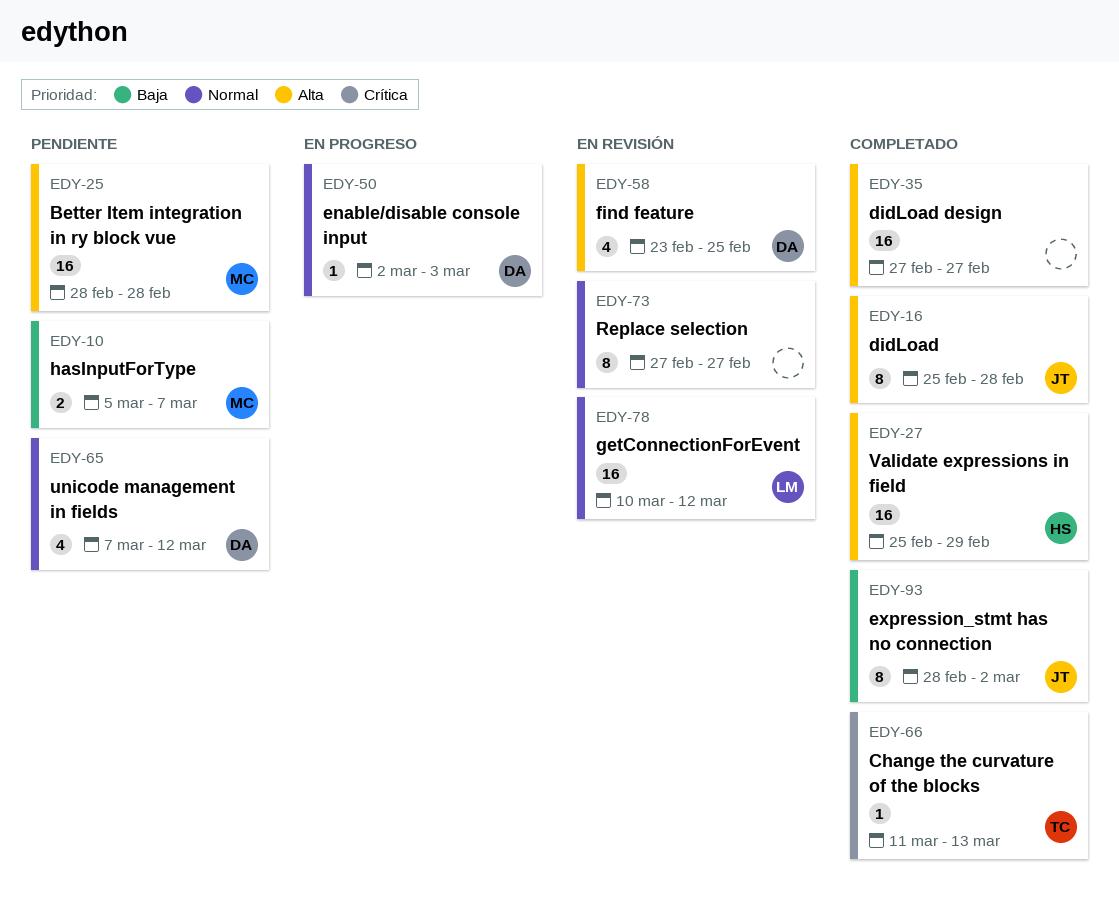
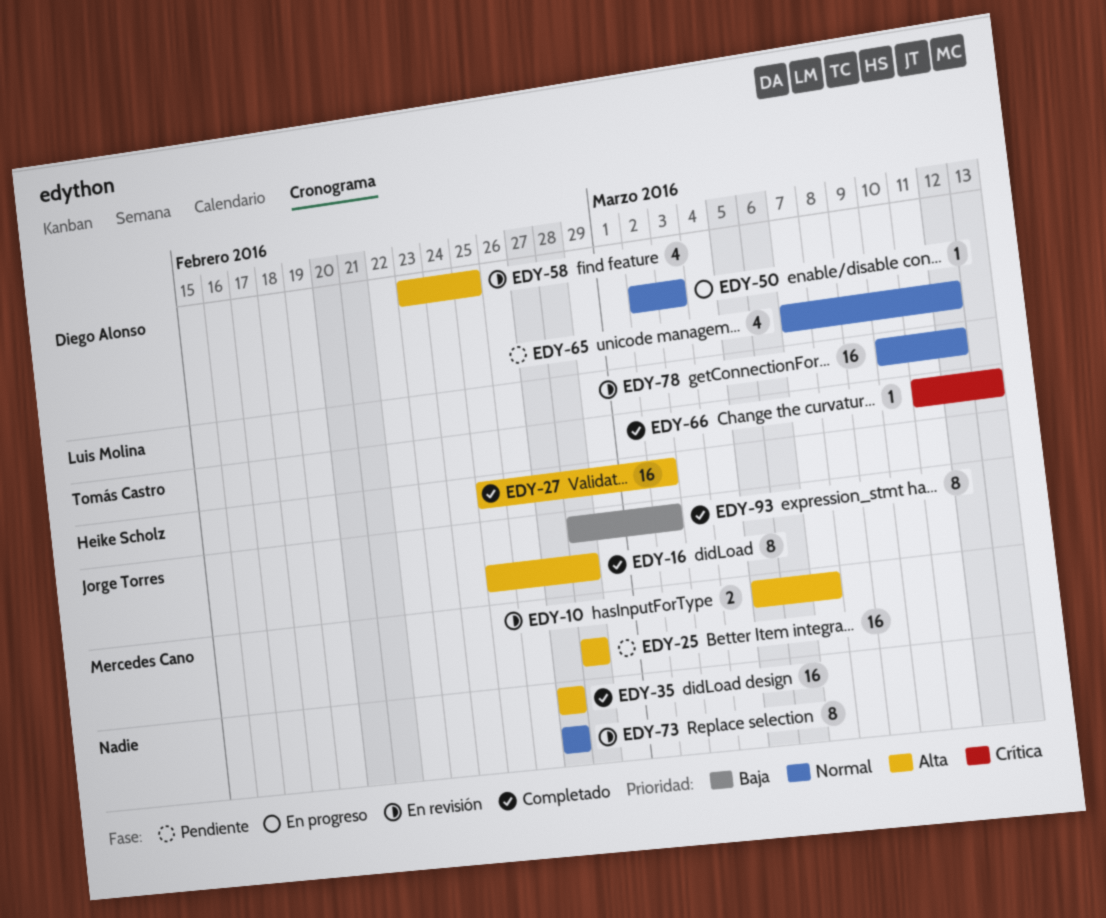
EDY-10, status: Pendiente -> En revisión
EDY-10, priority: Baja -> Alta
EDY-27, due: Feb 29 -> Mar 2

